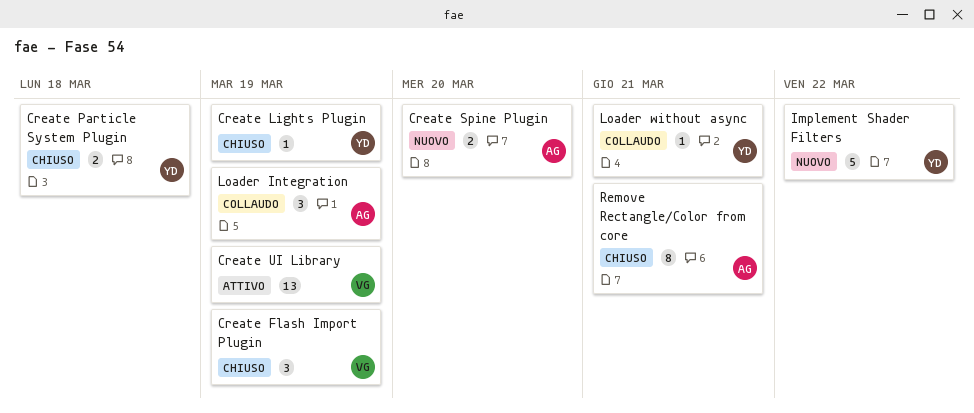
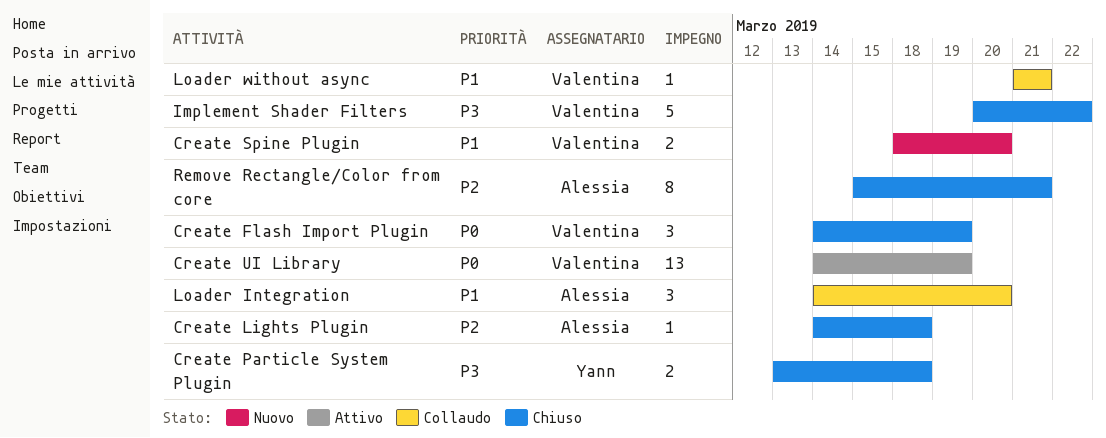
Create Lights Plugin, owner: Yann -> Alessia
Create Lights Plugin, due: Mar 19 -> Mar 18
Create Spine Plugin, owner: Alessia -> Valentina
Implement Shader Filters, status: Nuovo -> Chiuso
Implement Shader Filters, owner: Yann -> Valentina
Loader Integration, due: Mar 19 -> Mar 20
Loader without async, owner: Yann -> Valentina

